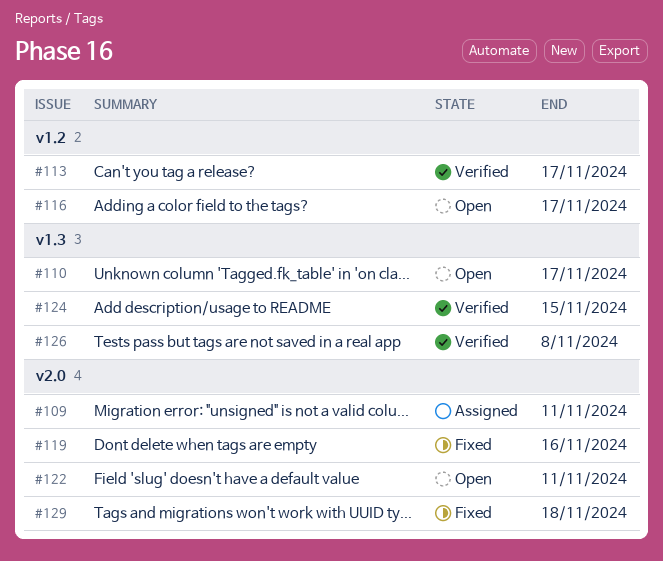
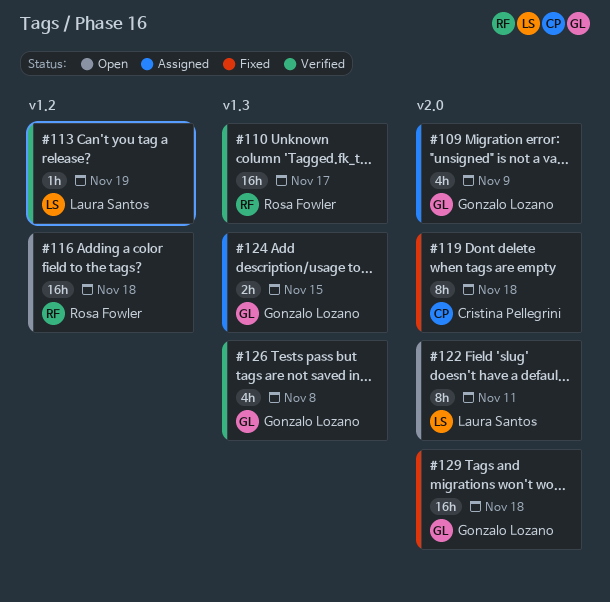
#109, due: Nov 11 -> Nov 9
#110, status: Open -> Verified
#113, due: Nov 17 -> Nov 19
#116, due: Nov 17 -> Nov 18
#119, due: Nov 16 -> Nov 18
#124, status: Verified -> Assigned

